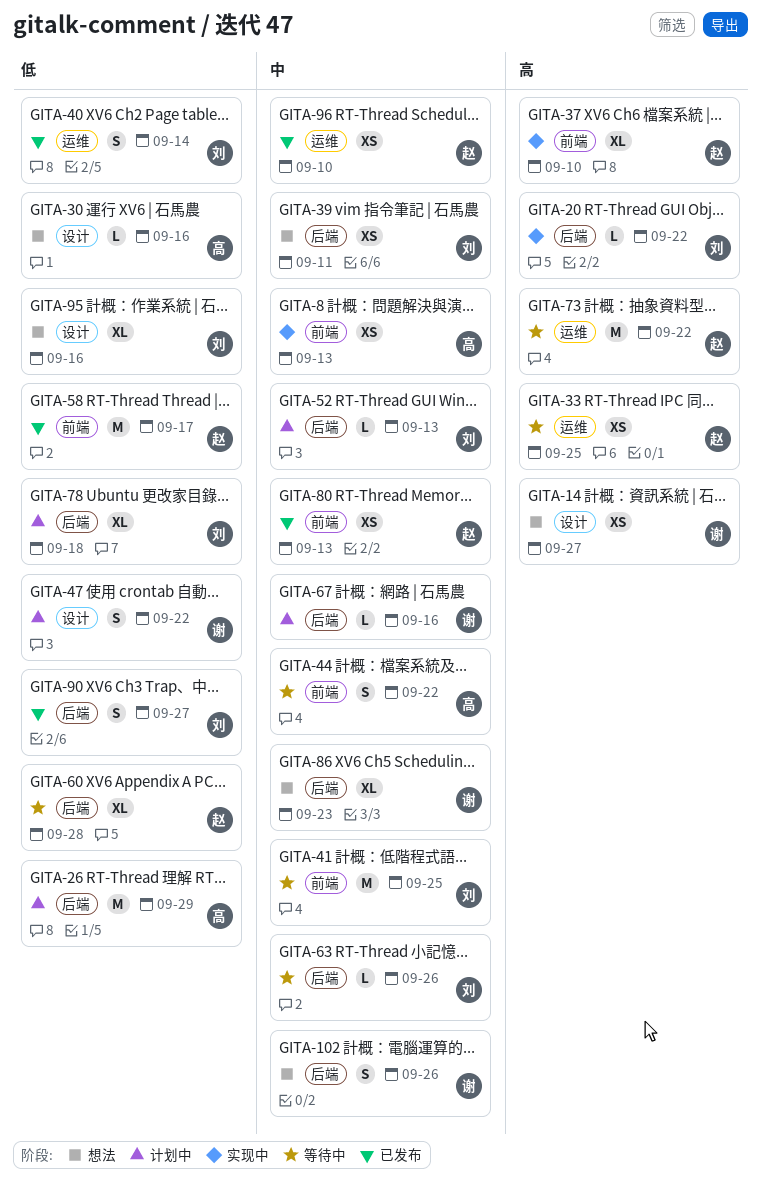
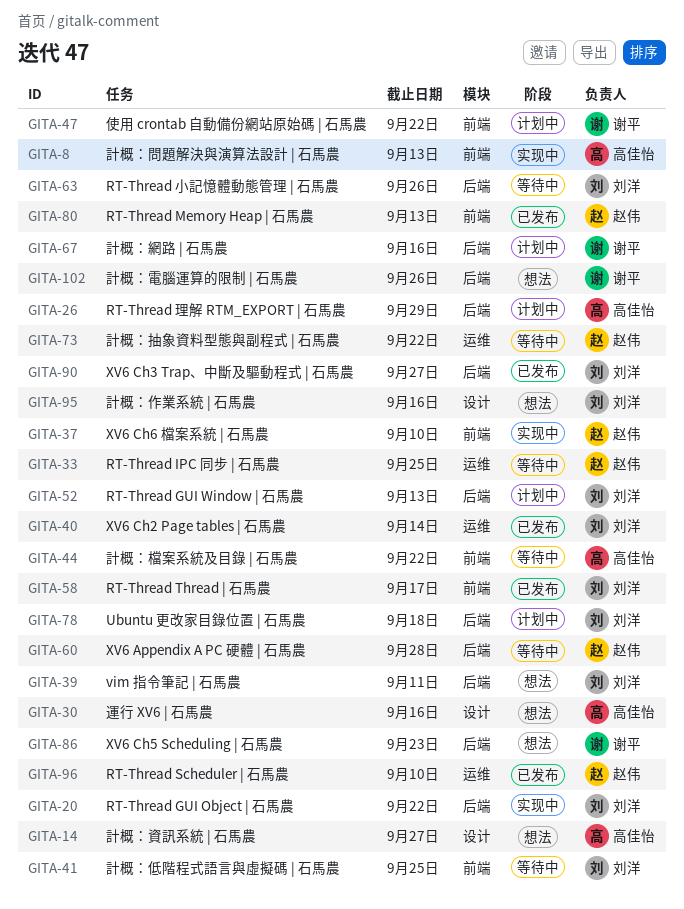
GITA-14, owner: 谢平 -> 高佳怡
GITA-47, label: 设计 -> 前端
GITA-58, owner: 赵伟 -> 刘洋

